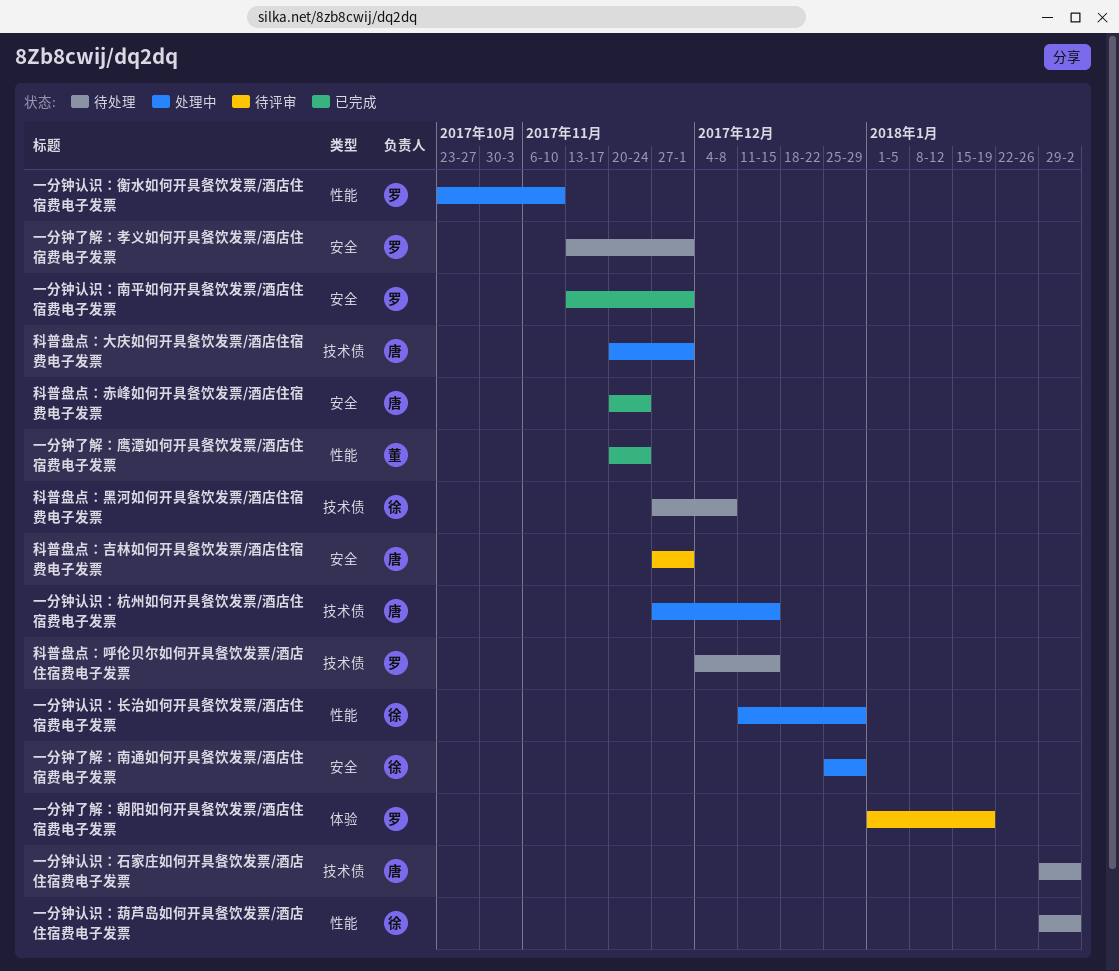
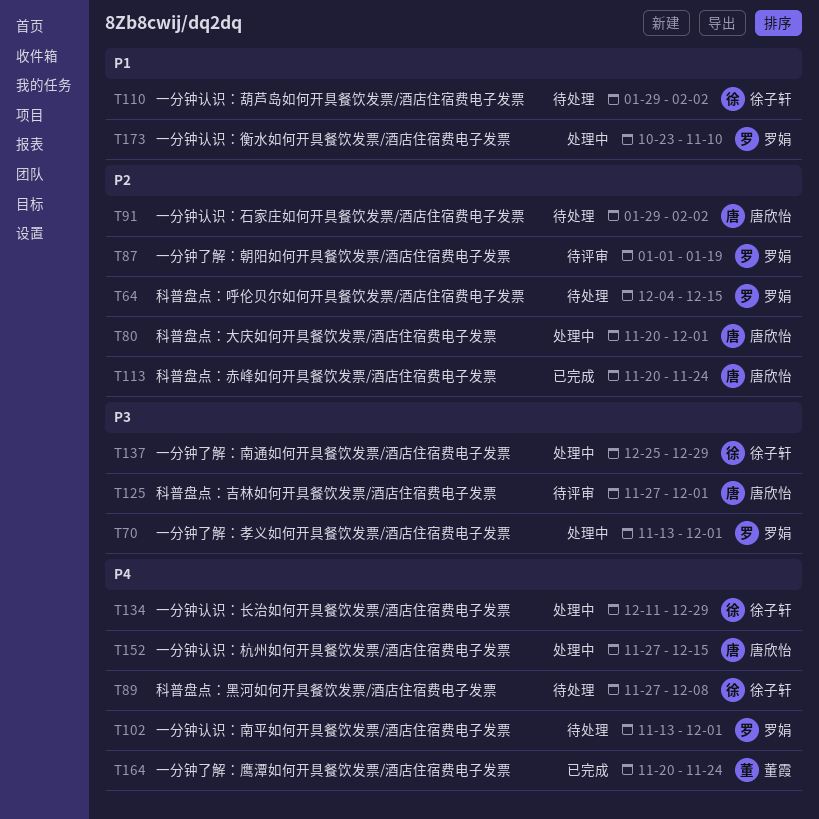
一分钟了解：孝义如何开具餐饮发票/酒店住宿费电子发票, status: 待处理 -> 处理中
一分钟认识：南平如何开具餐饮发票/酒店住宿费电子发票, status: 已完成 -> 待处理

